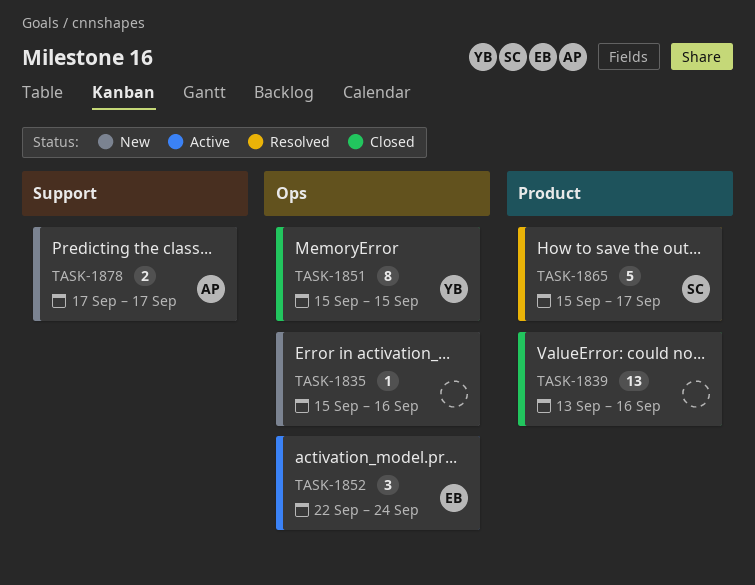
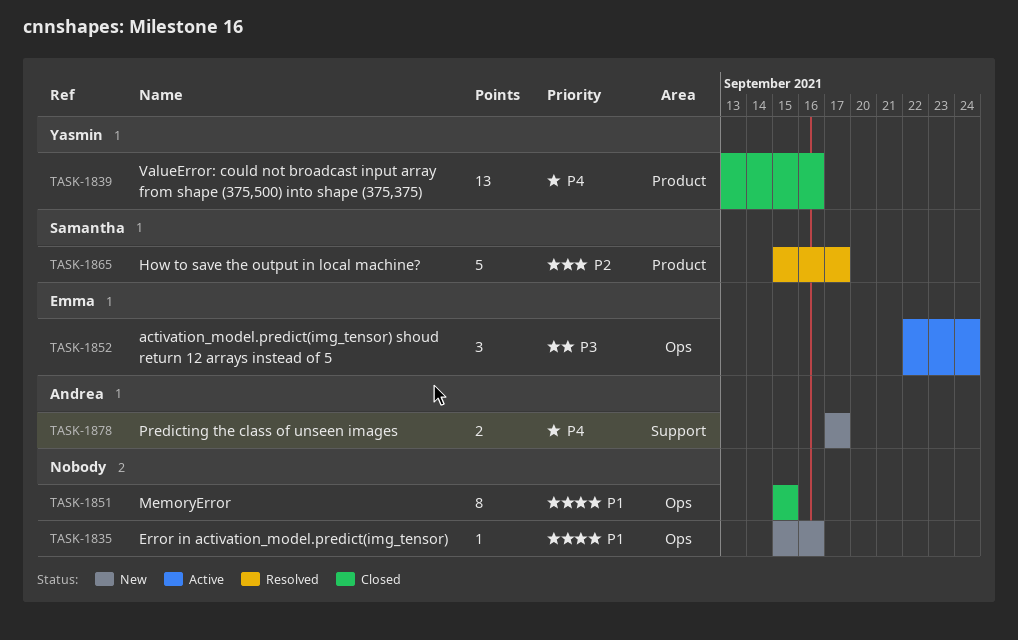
TASK-1839, owner: none -> Yasmin
TASK-1851, owner: Yasmin -> none

